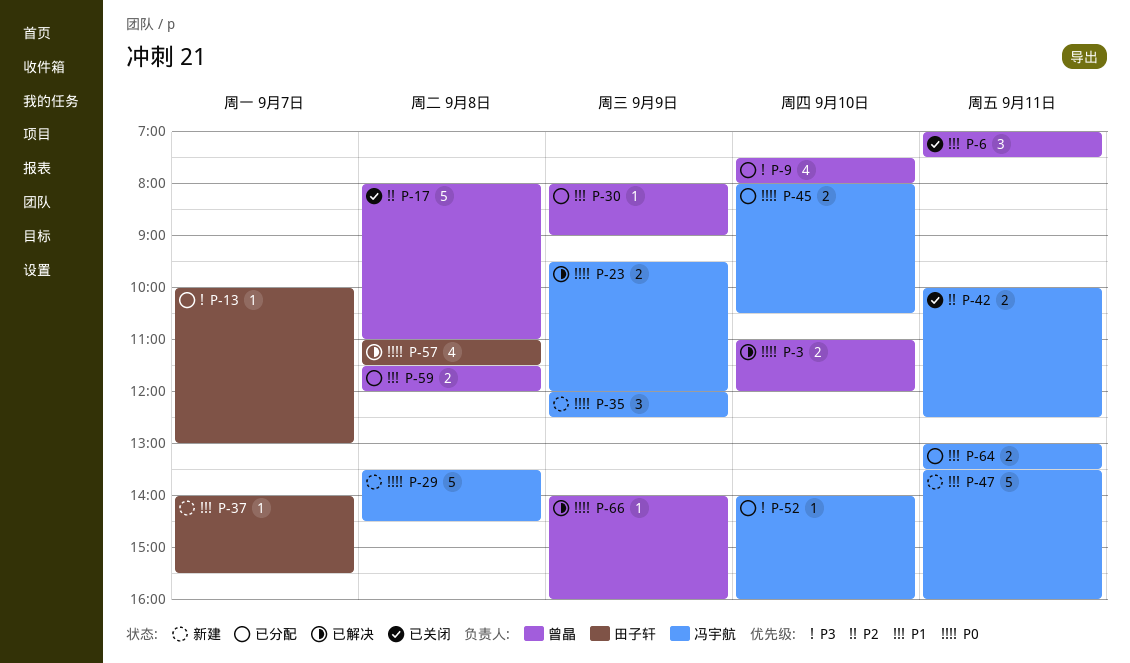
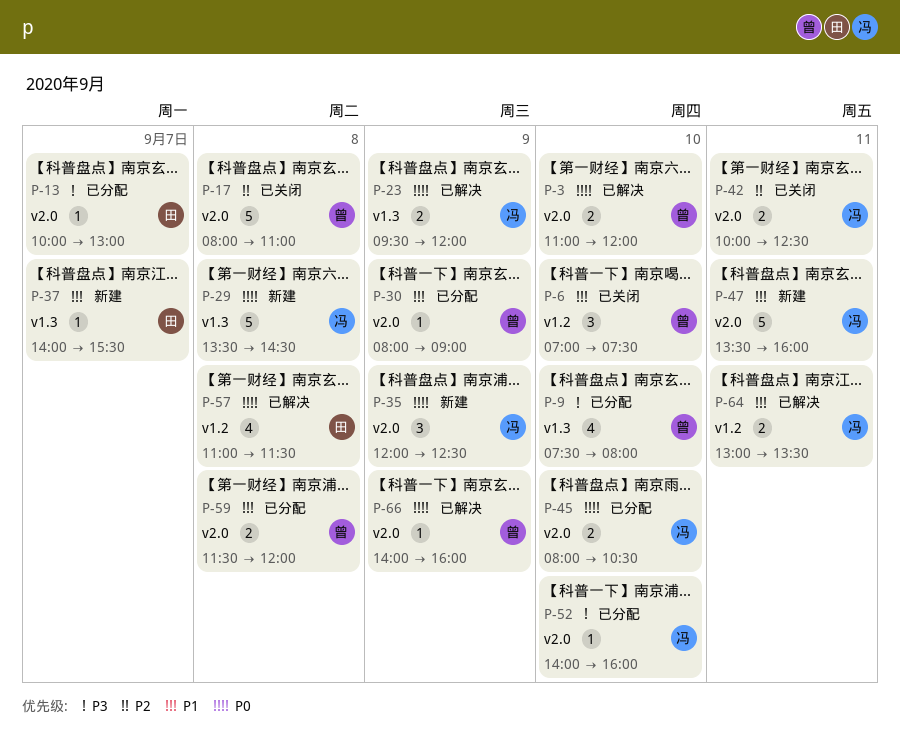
P-6, day: Sep 11 -> Sep 10
P-64, status: 已分配 -> 已解决

